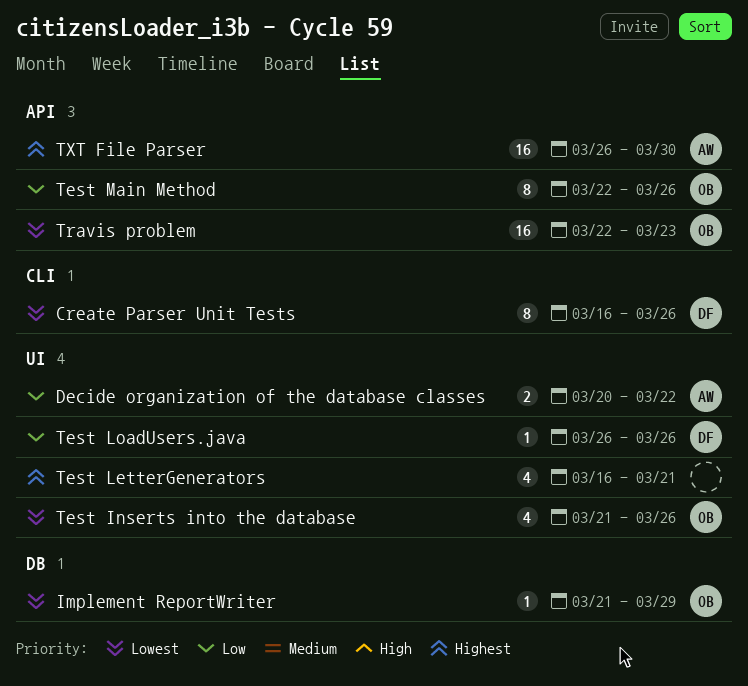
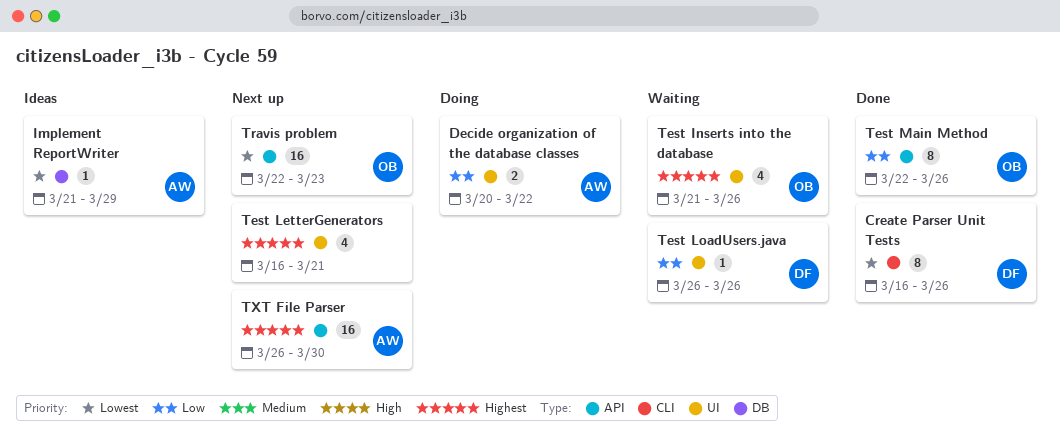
Implement ReportWriter, owner: OB -> AW
Test Inserts into the database, priority: Lowest -> Highest

